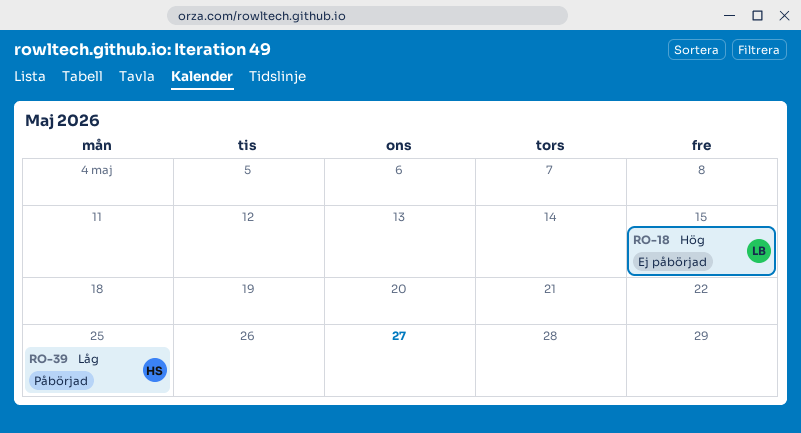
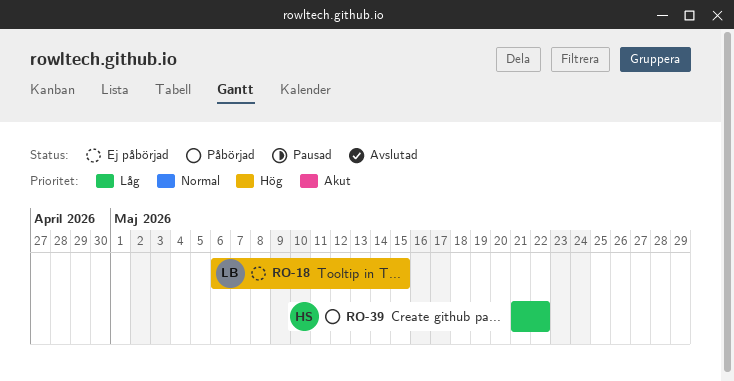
RO-39, due: May 25 -> May 22

